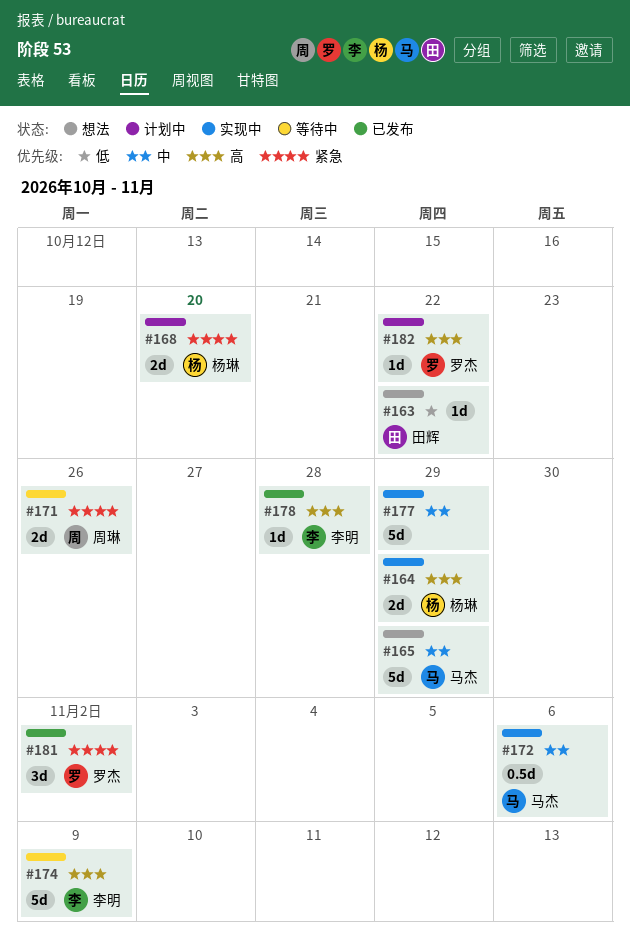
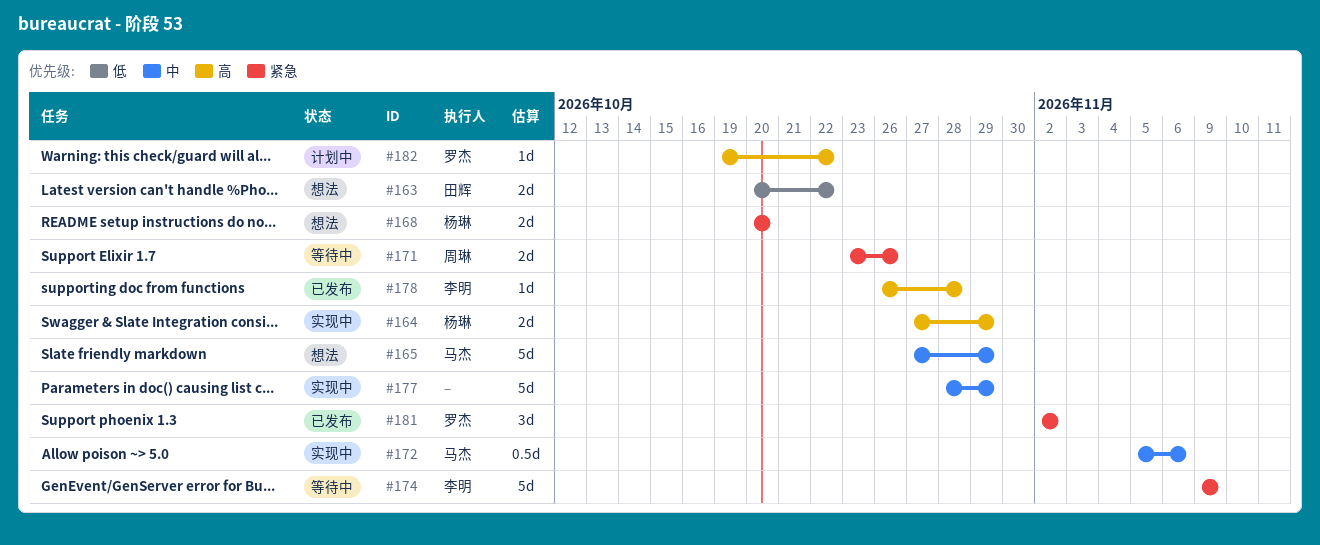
#163, estimate: 1d -> 2d
#168, status: 计划中 -> 想法
#174, priority: 高 -> 紧急

